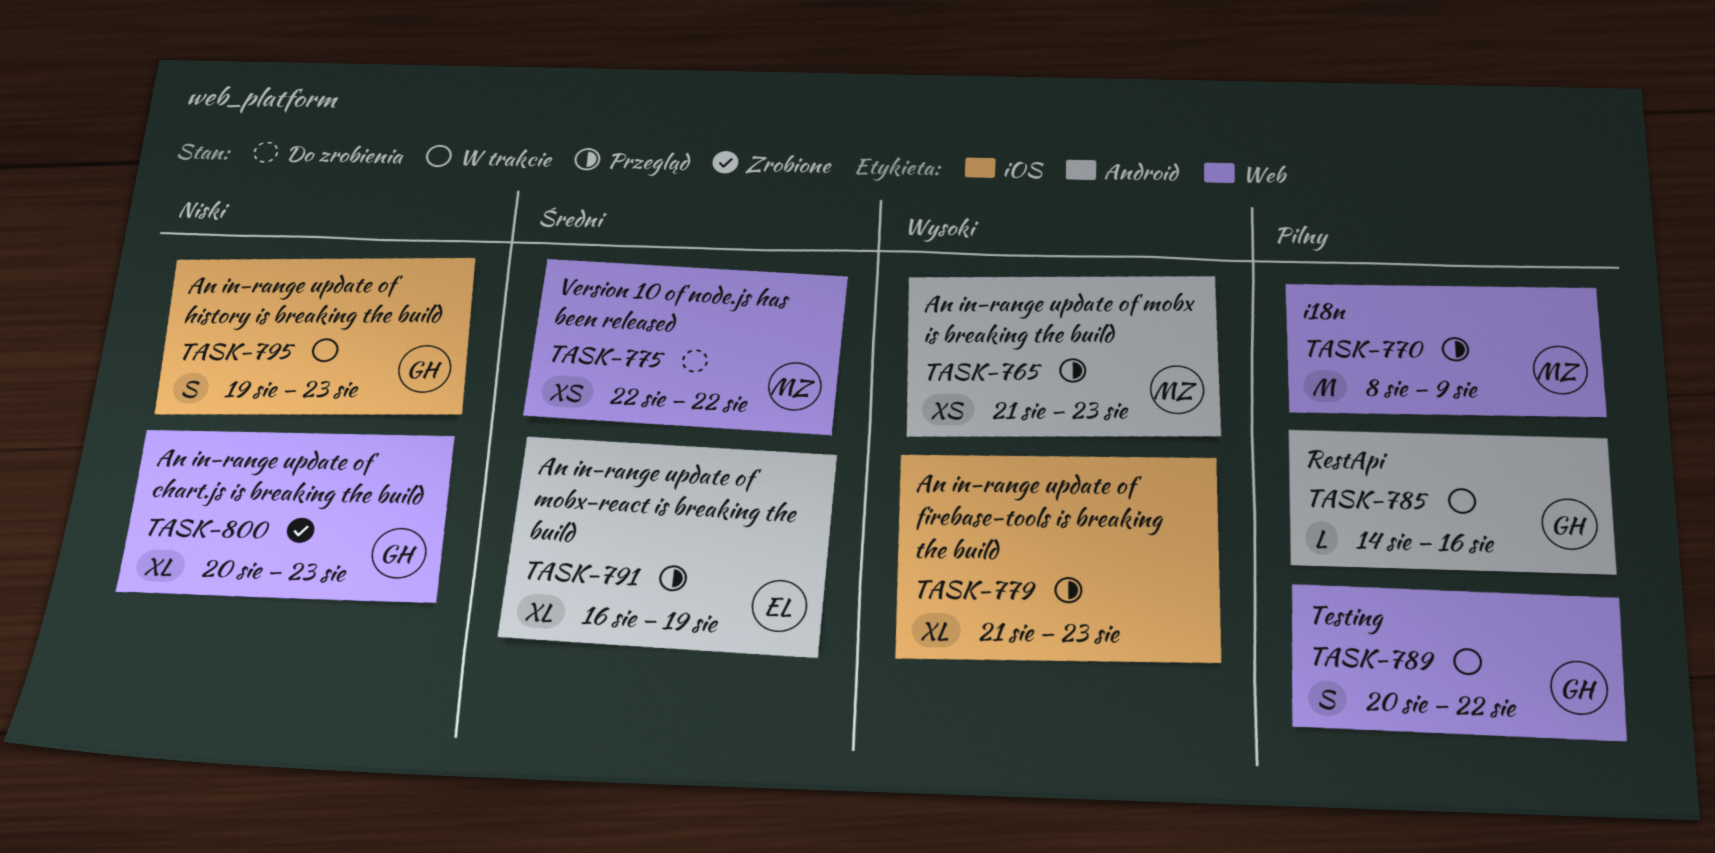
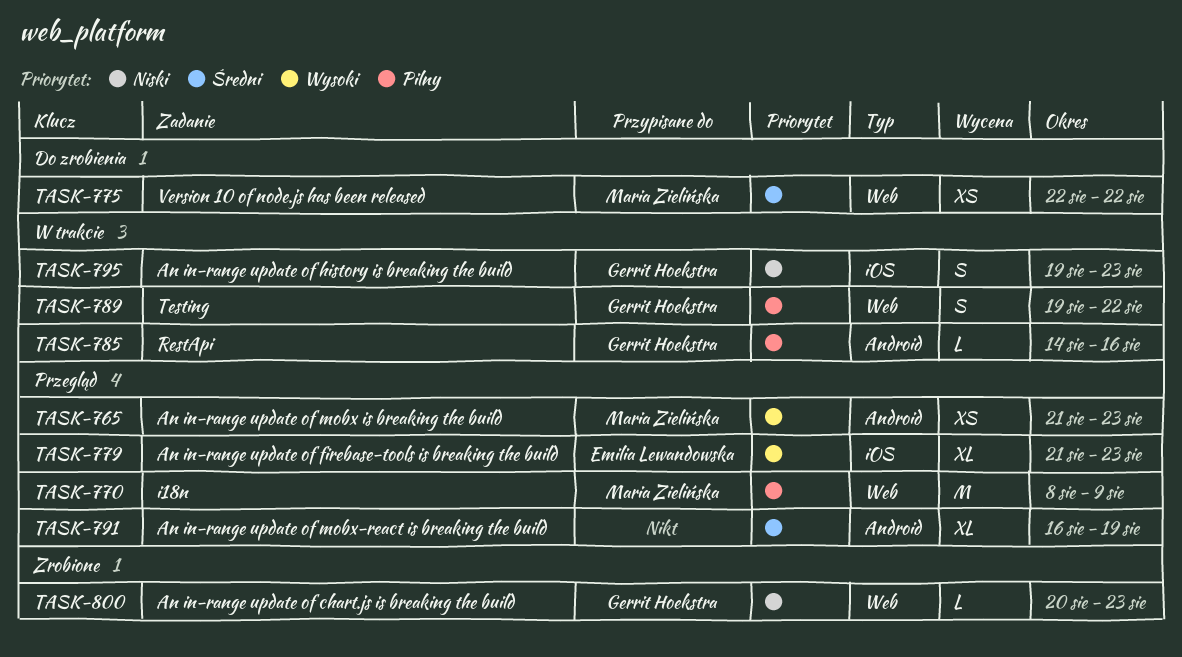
TASK-779, owner: none -> Emilia Lewandowska
TASK-789, start: Aug 20 -> Aug 19
TASK-791, owner: Emilia Lewandowska -> none
TASK-800, estimate: XL -> L

